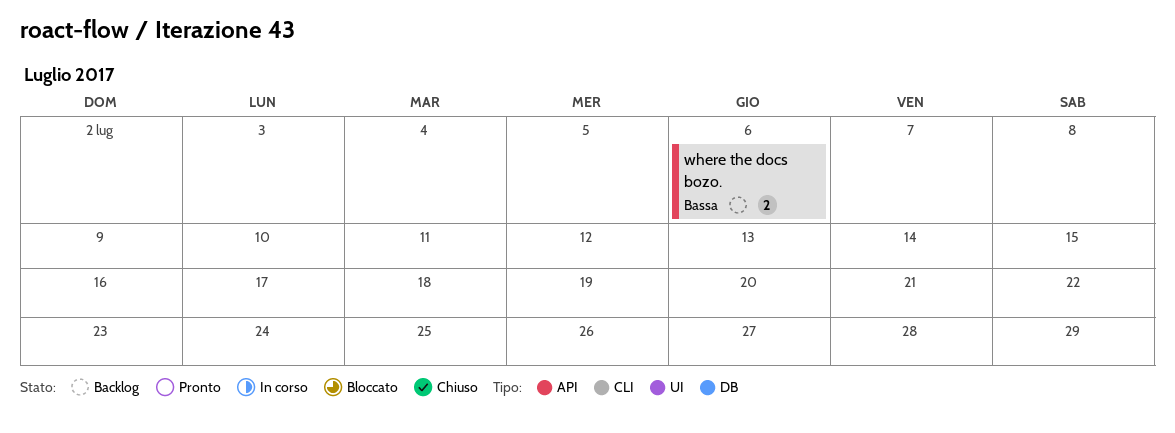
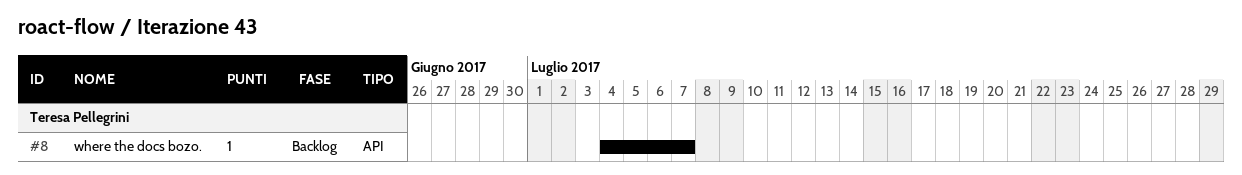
where the docs bozo., estimate: 2 -> 1
where the docs bozo., due: Jul 6 -> Jul 7

